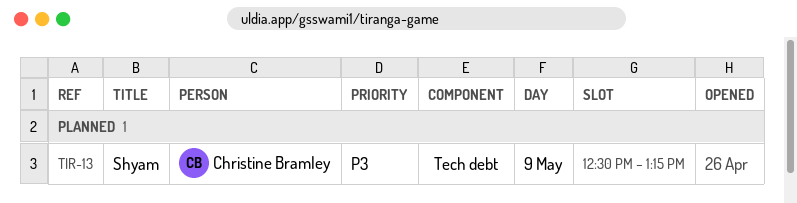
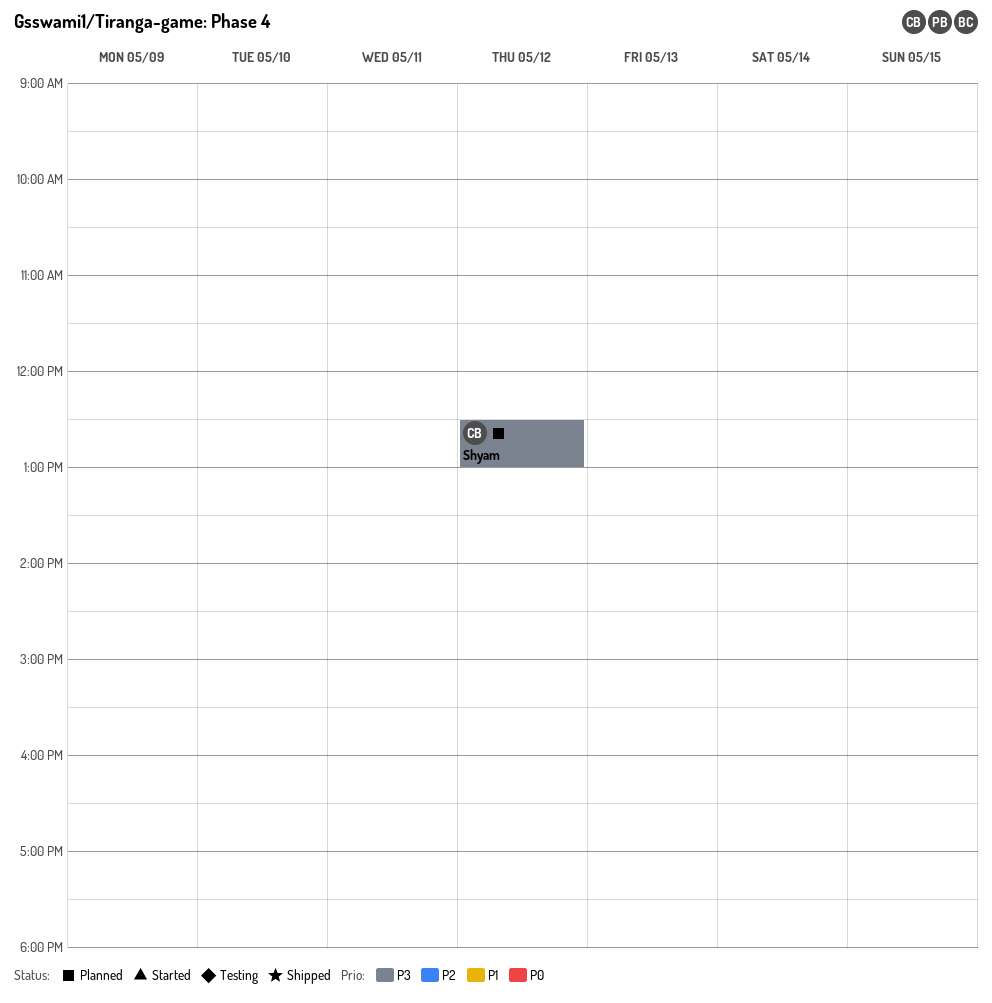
Shyam, day: May 9 -> May 12
Shyam, ends: 13:15 -> 13:00

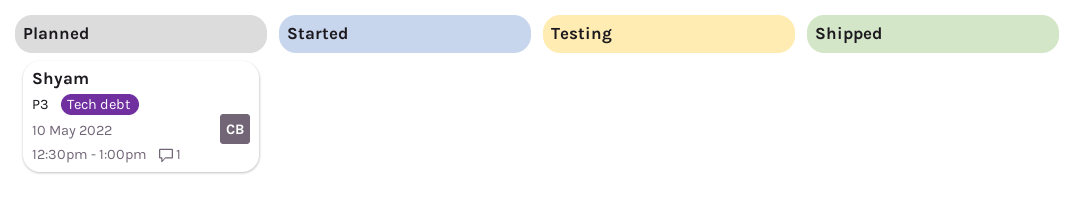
Shyam, day: May 12 -> May 10

